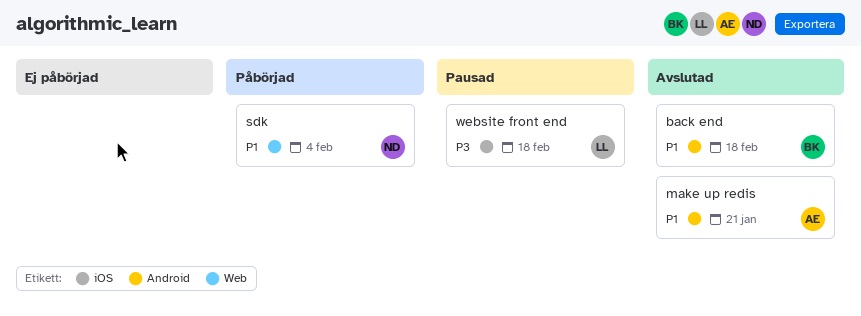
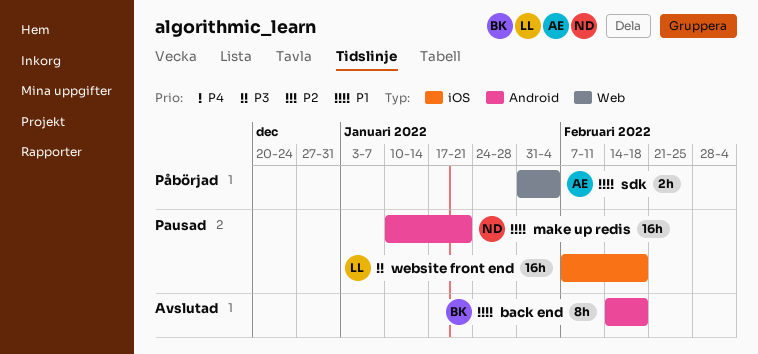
make up redis, status: Avslutad -> Pausad
make up redis, owner: AE -> ND
sdk, owner: ND -> AE

